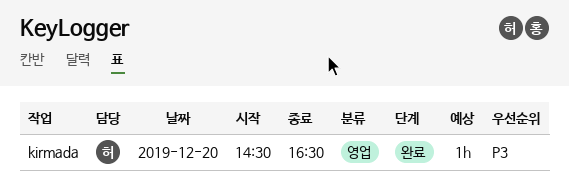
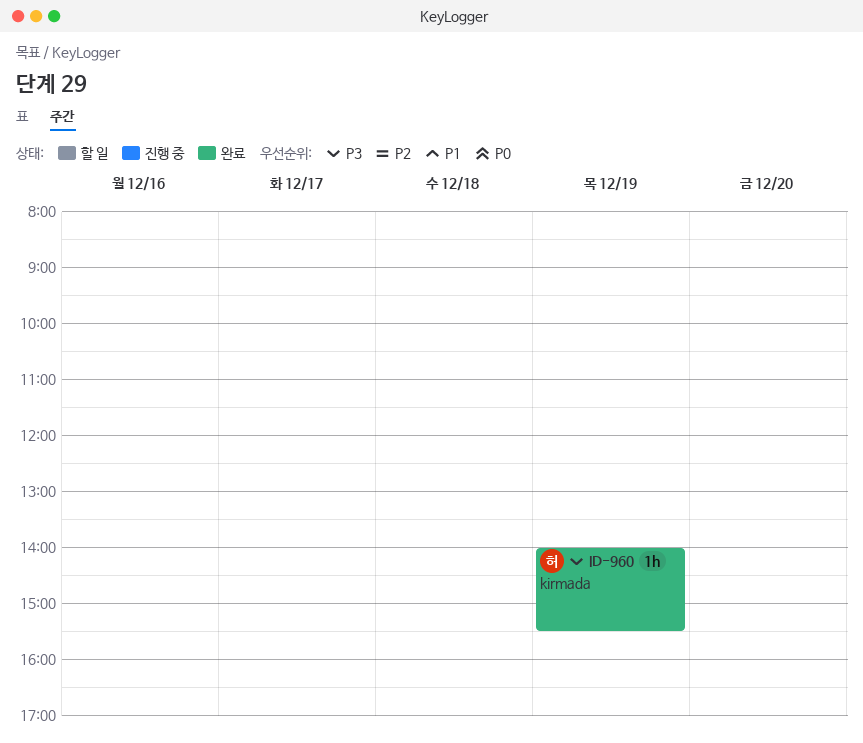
kirmada, day: Dec 20 -> Dec 19
kirmada, begins: 14:30 -> 14:00
kirmada, ends: 16:30 -> 15:30

